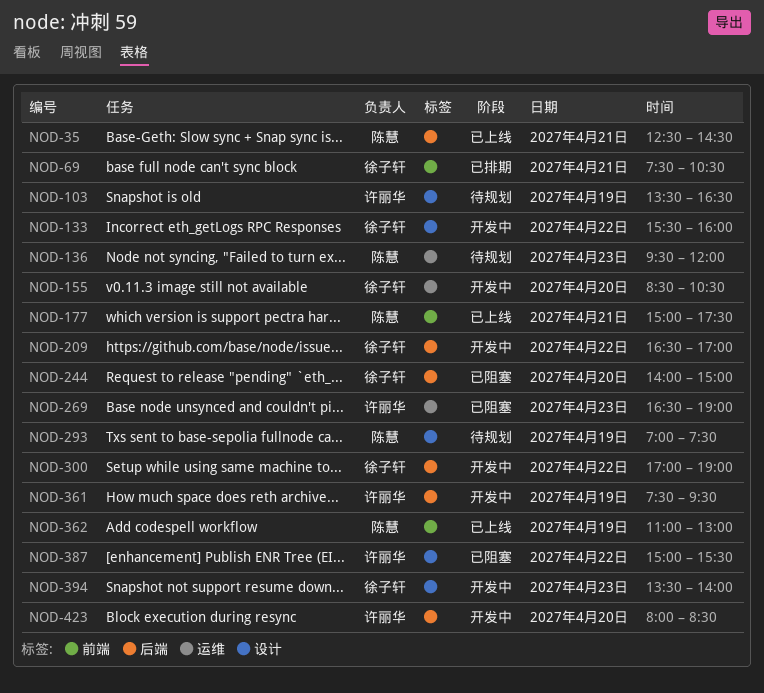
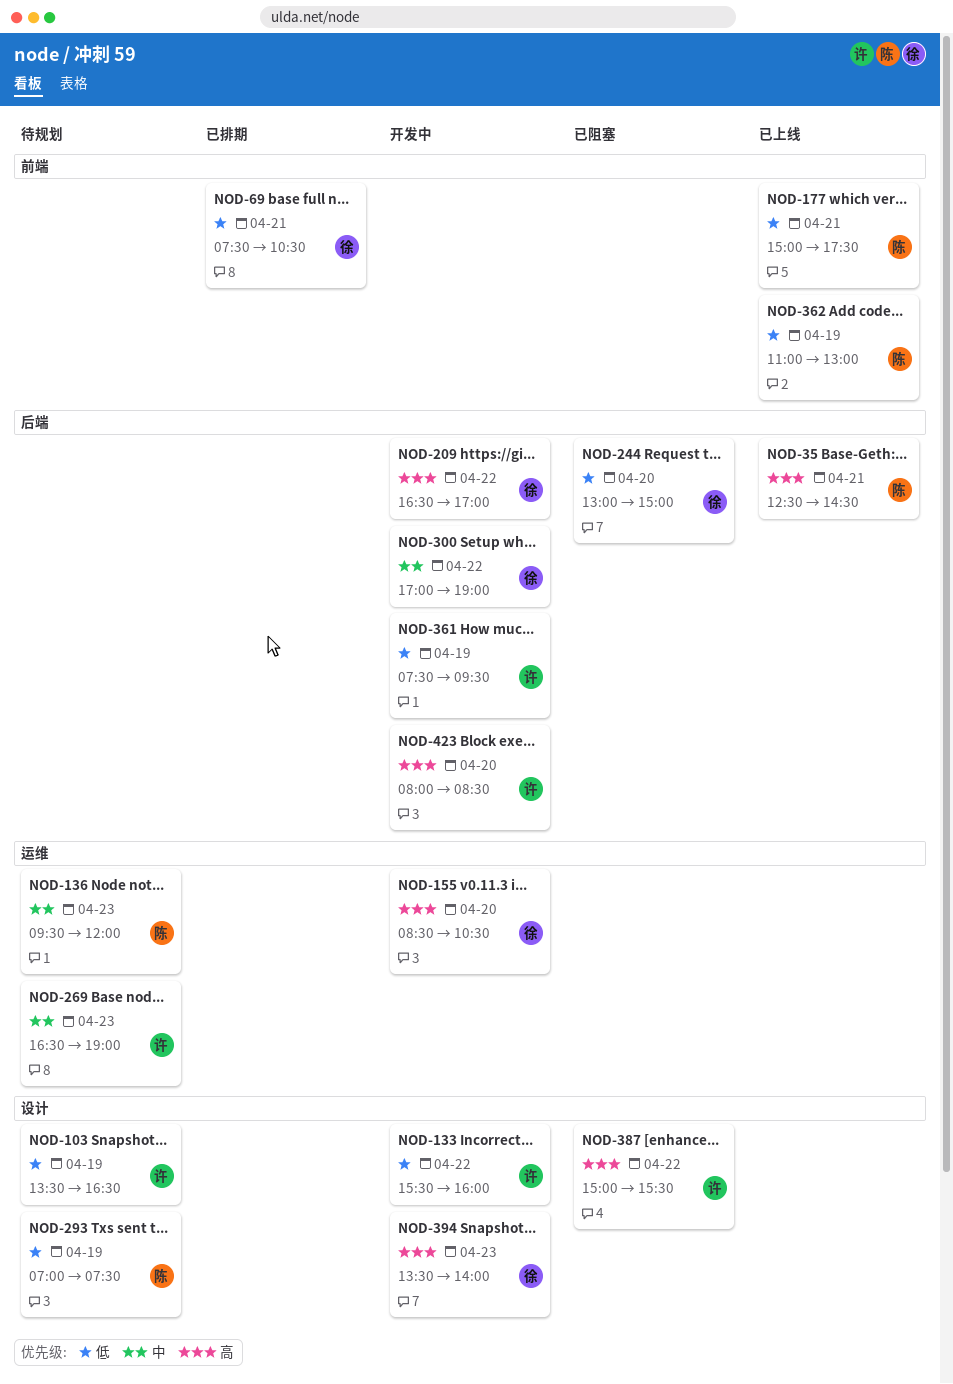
NOD-133, owner: 徐子轩 -> 许丽华
NOD-244, begins: 14:00 -> 13:00
NOD-269, status: 已阻塞 -> 待规划

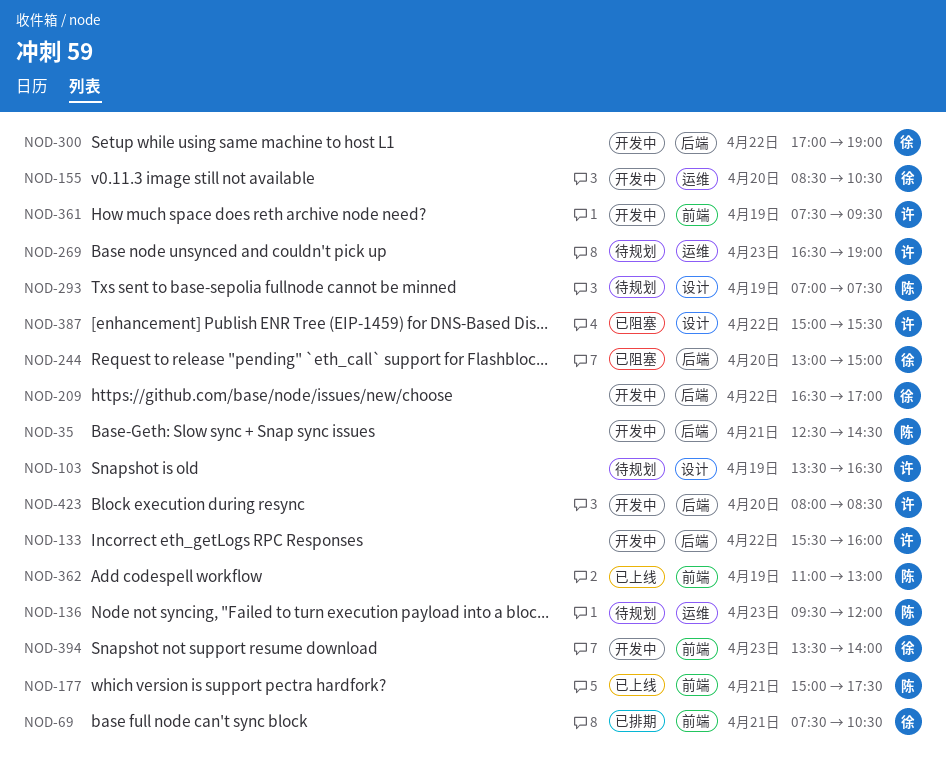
NOD-35, status: 已上线 -> 开发中
NOD-133, label: 设计 -> 后端
NOD-361, label: 后端 -> 前端
NOD-394, label: 设计 -> 前端

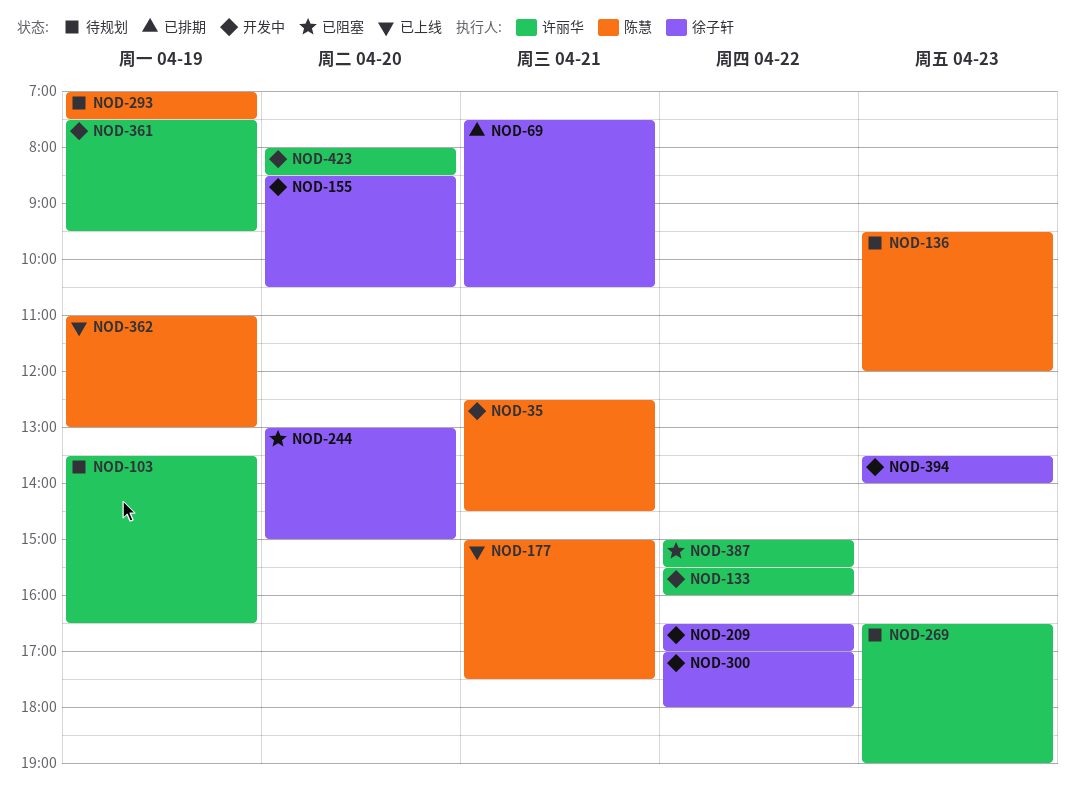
NOD-300, ends: 19:00 -> 18:00

